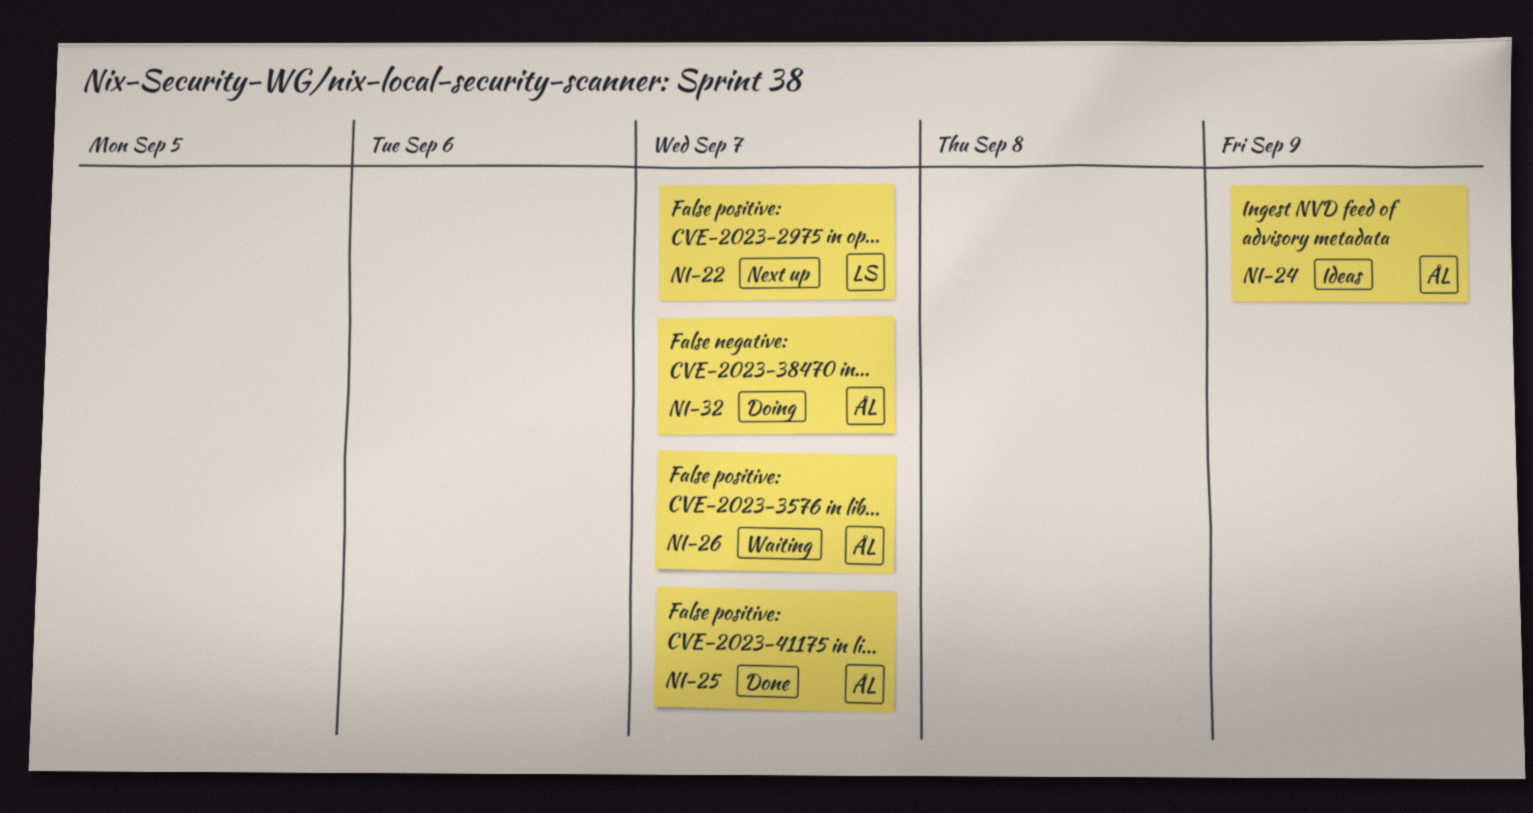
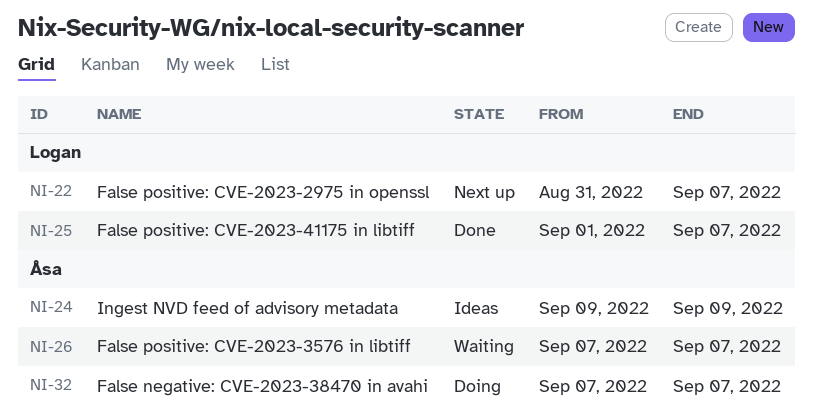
NI-25, owner: Åsa -> Logan

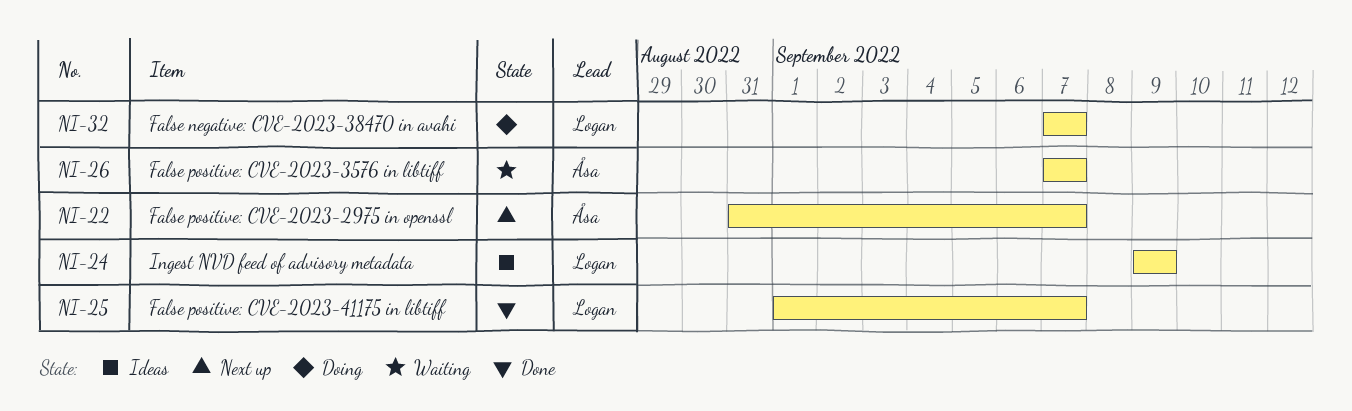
NI-22, owner: Logan -> Åsa
NI-24, owner: Åsa -> Logan
NI-32, owner: Åsa -> Logan

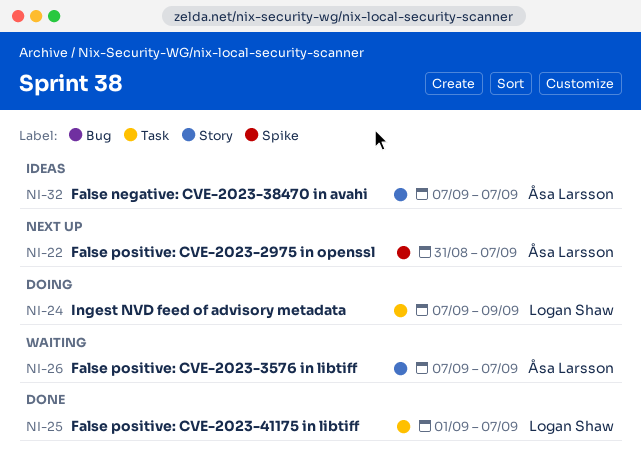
NI-24, status: Ideas -> Doing
NI-24, start: Sep 9 -> Sep 7
NI-32, status: Doing -> Ideas
NI-32, owner: Logan Shaw -> Åsa Larsson

